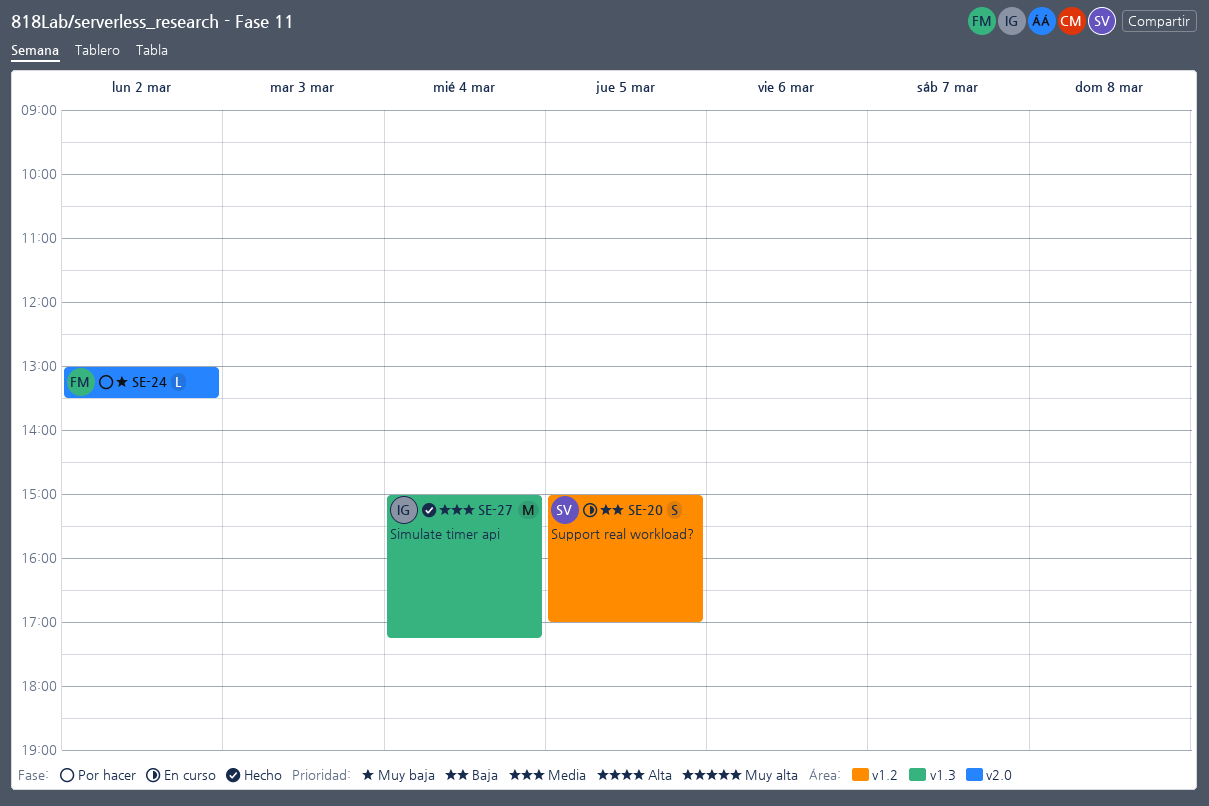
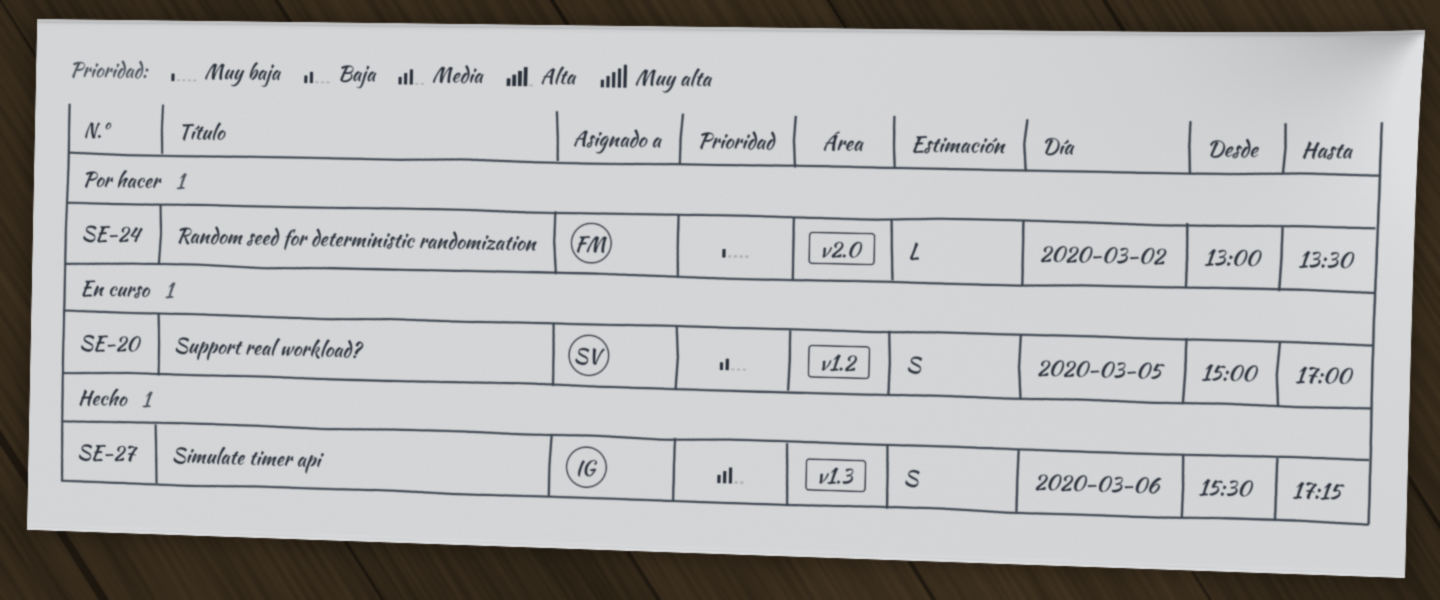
SE-27, estimate: M -> S
SE-27, day: Mar 4 -> Mar 6
SE-27, begins: 15:00 -> 15:30

